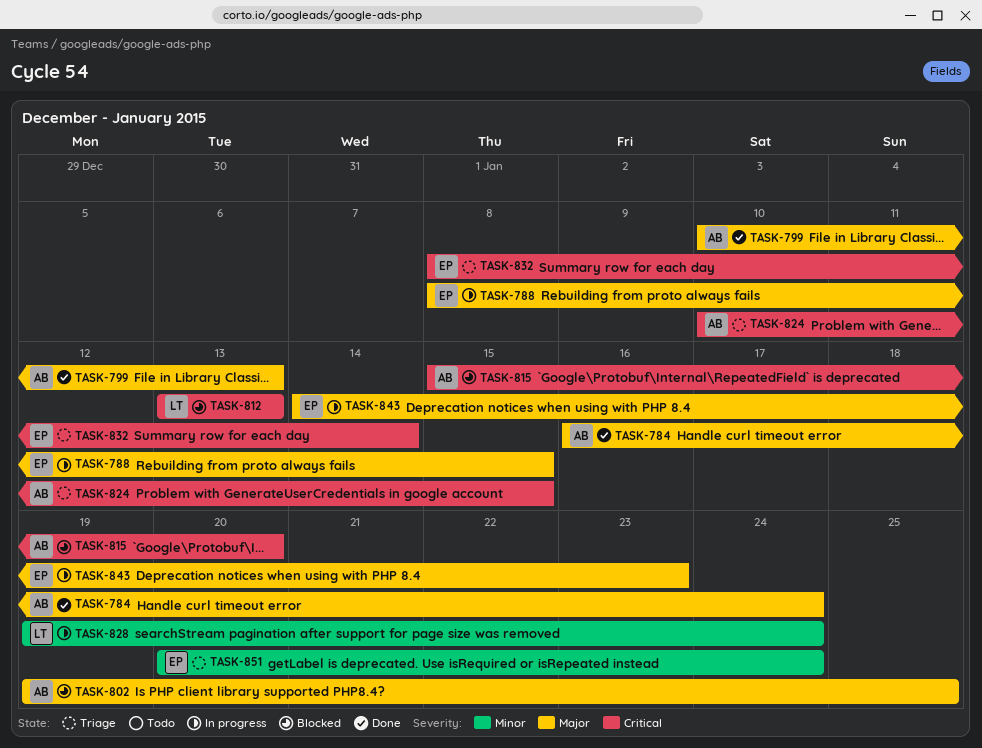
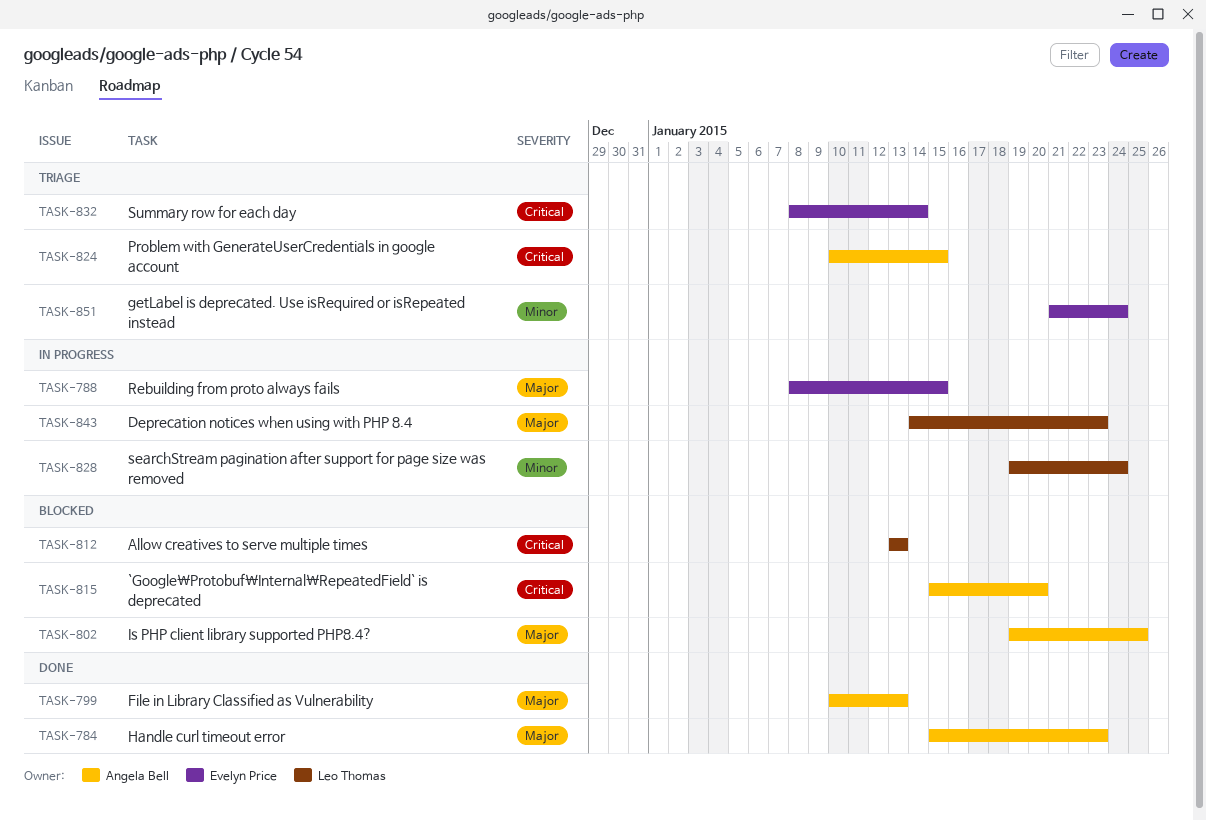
TASK-784, start: Jan 16 -> Jan 15
TASK-784, due: Jan 24 -> Jan 23
TASK-843, owner: Evelyn Price -> Leo Thomas
TASK-851, start: Jan 20 -> Jan 21

